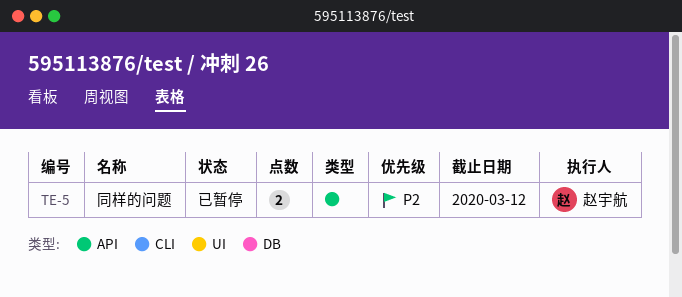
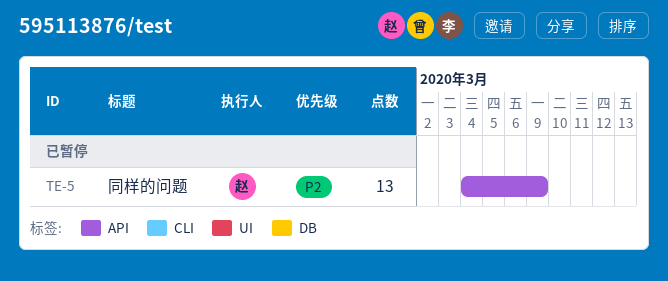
TE-5, estimate: 2 -> 13
TE-5, due: Mar 12 -> Mar 9

